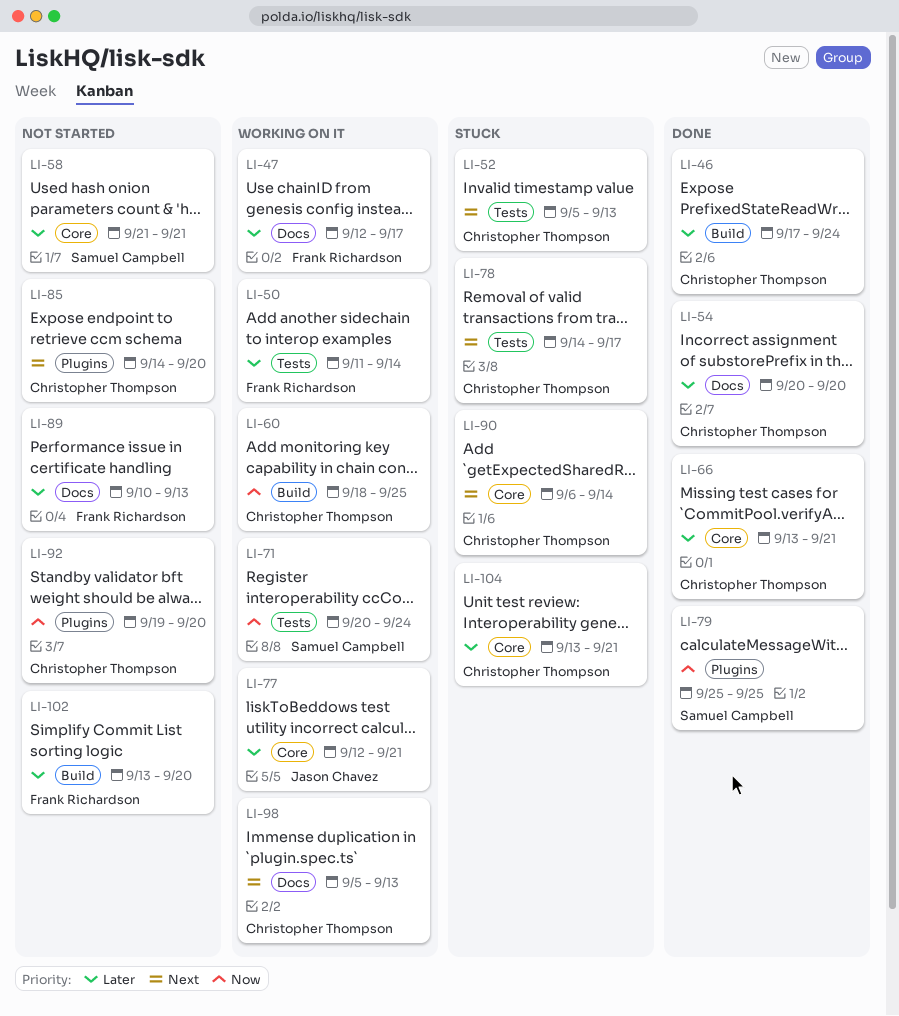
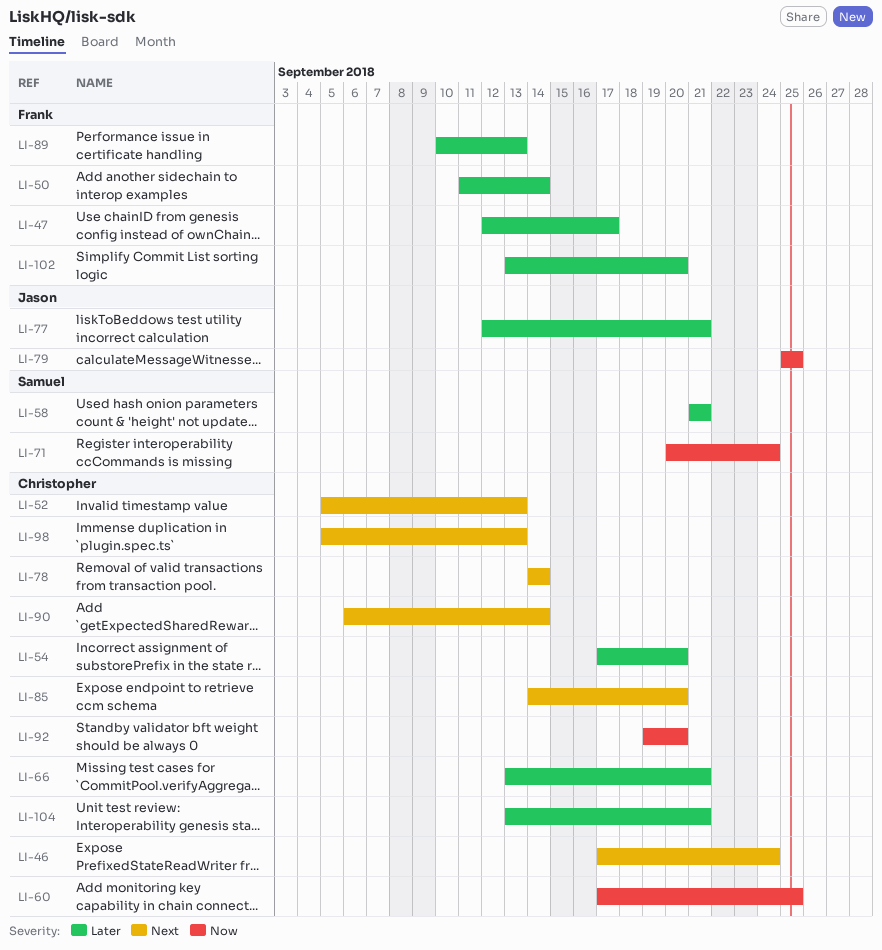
LI-46, priority: Later -> Next
LI-54, start: Sep 20 -> Sep 17
LI-60, start: Sep 18 -> Sep 17
LI-78, due: Sep 17 -> Sep 14
LI-79, owner: Samuel Campbell -> Jason Chavez

